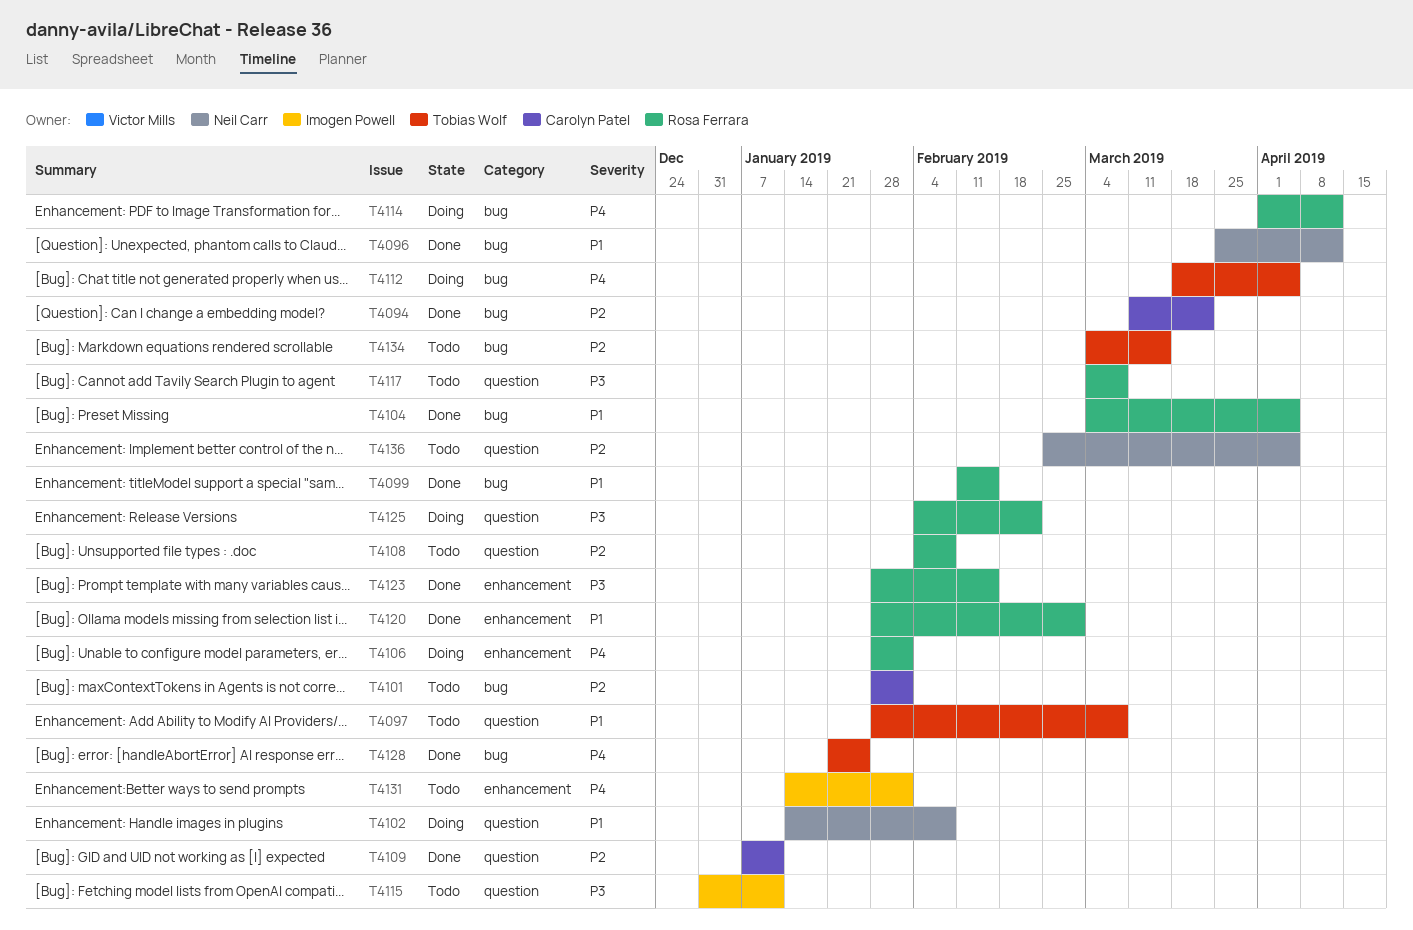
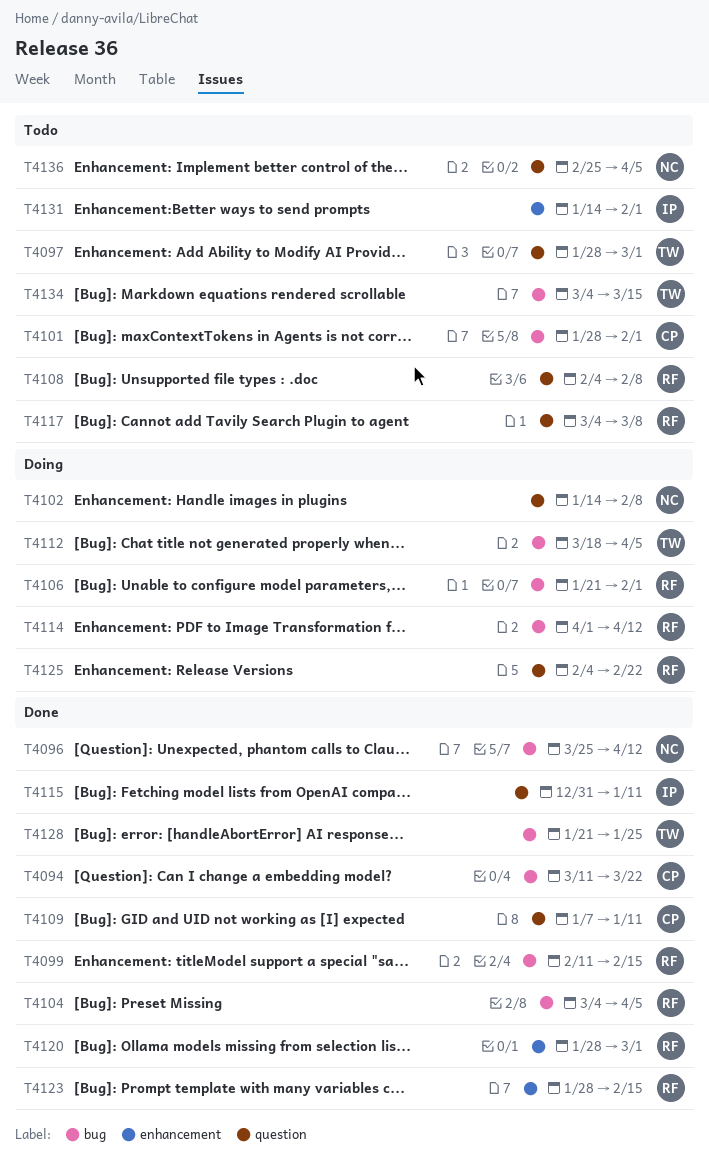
T4097, due: Mar 8 -> Mar 1
T4106, label: enhancement -> bug
T4106, start: Jan 28 -> Jan 21
T4115, status: Todo -> Done

